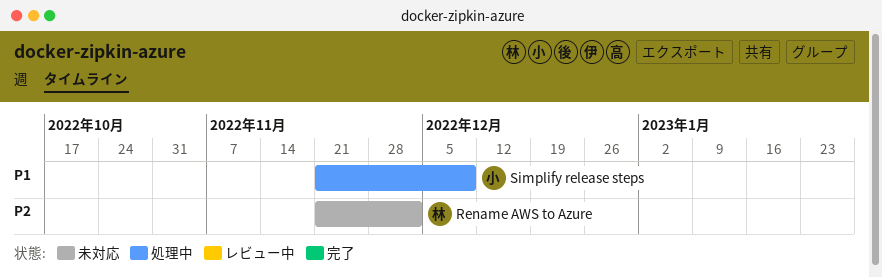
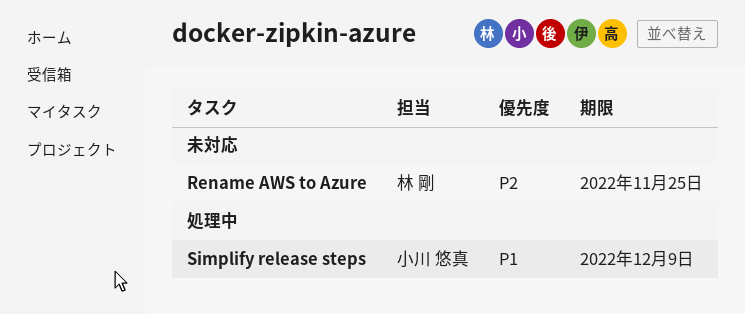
Rename AWS to Azure, due: Dec 2 -> Nov 25

